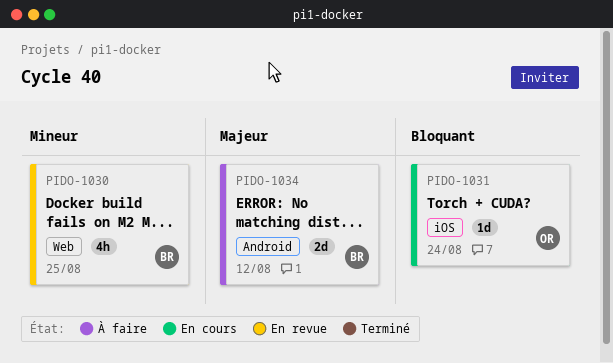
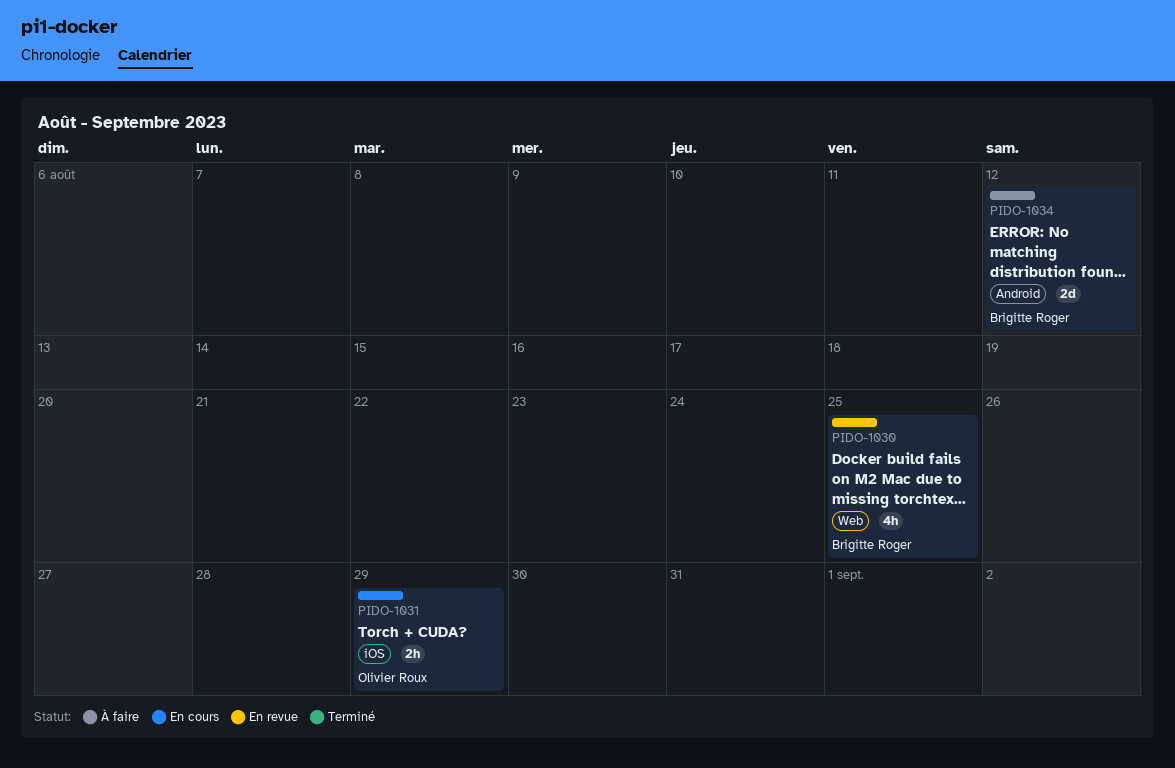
PIDO-1031, estimate: 1d -> 2h
PIDO-1031, due: Aug 24 -> Aug 29

